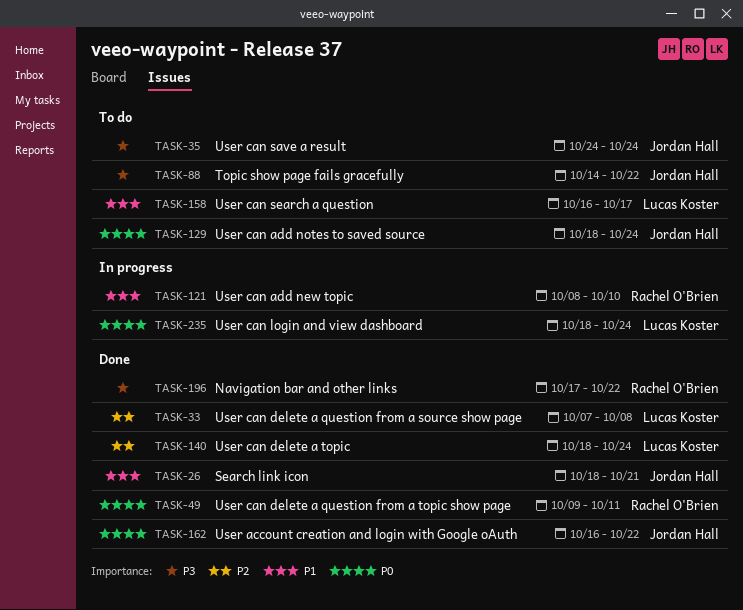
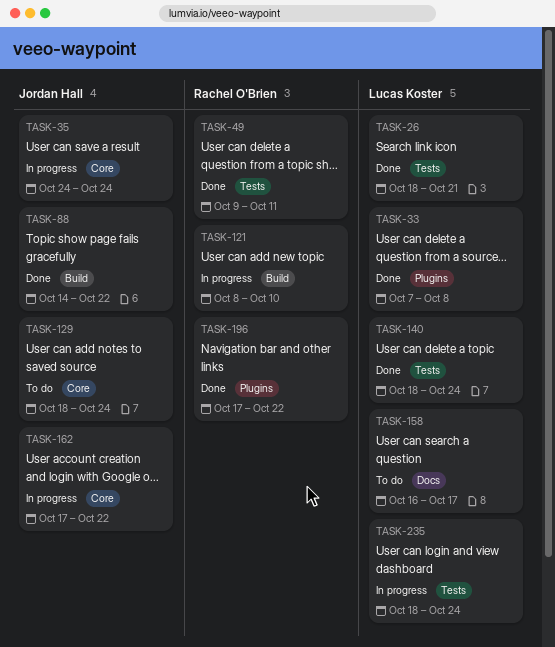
TASK-26, owner: Jordan Hall -> Lucas Koster
TASK-35, status: To do -> In progress
TASK-88, status: To do -> Done
TASK-162, status: Done -> In progress
TASK-162, start: Oct 16 -> Oct 17

